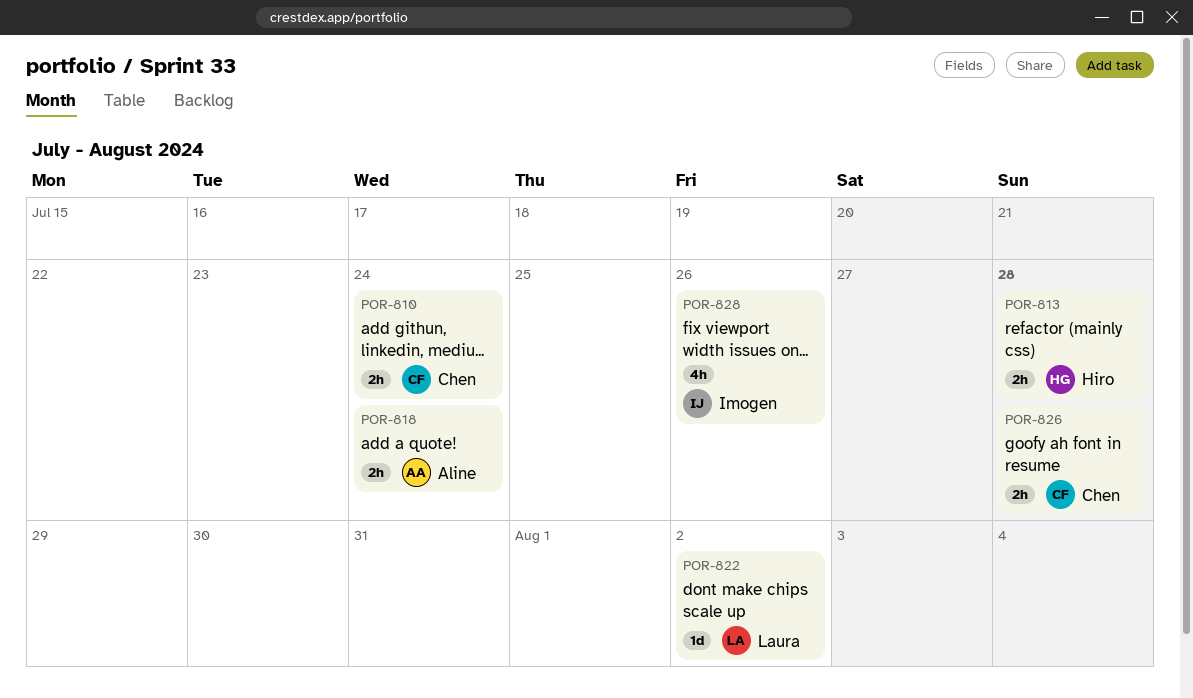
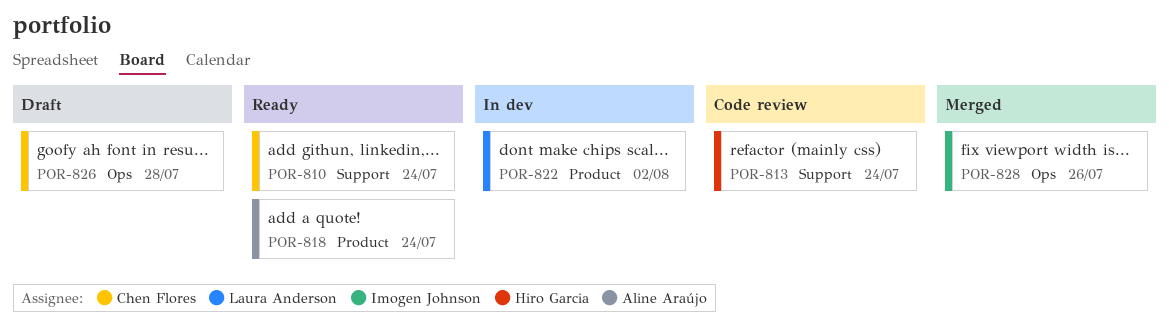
POR-813, due: Jul 28 -> Jul 24

